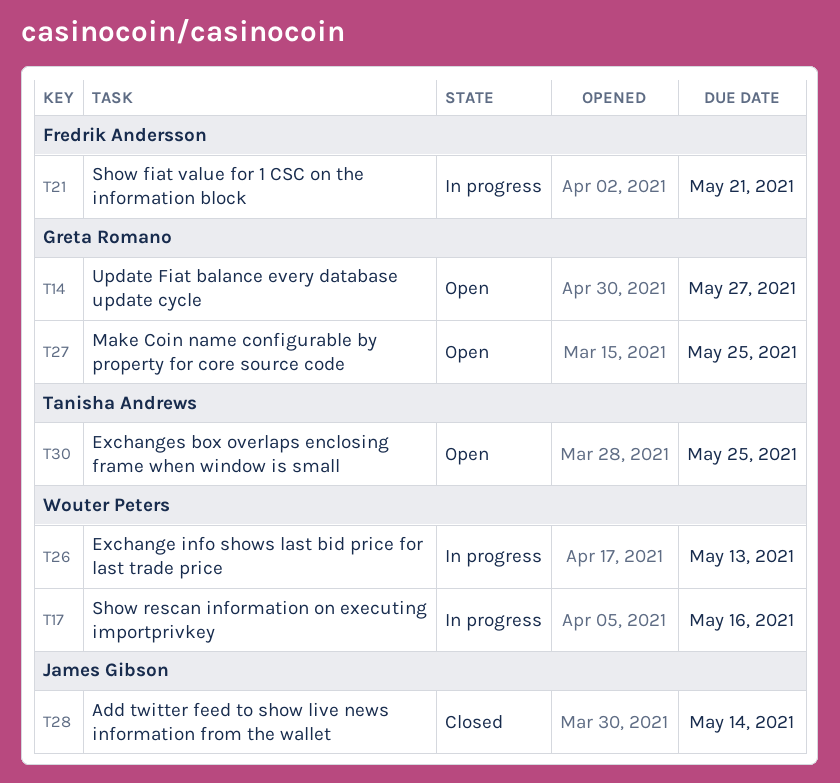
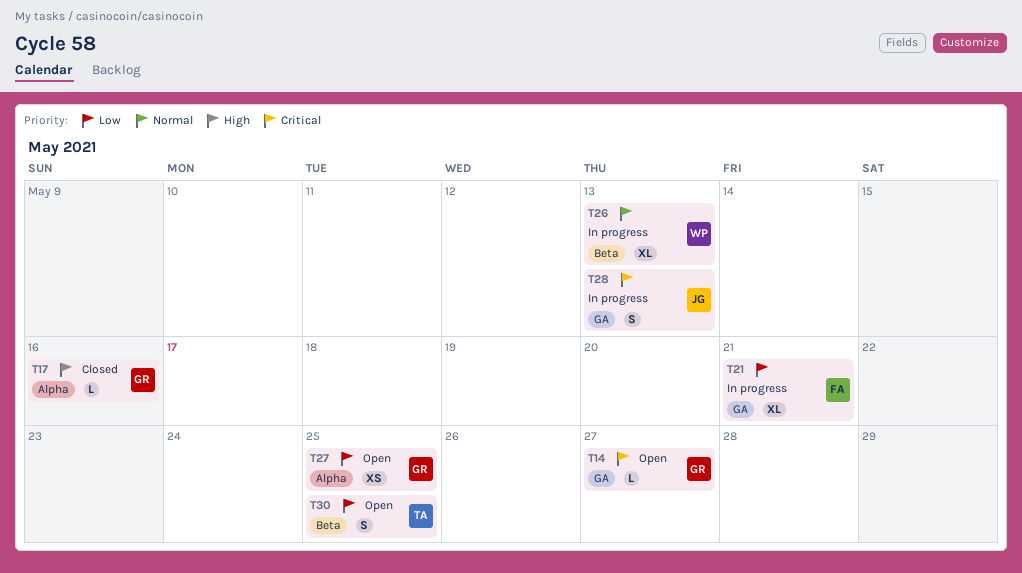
T17, status: In progress -> Closed
T17, owner: Wouter Peters -> Greta Romano
T28, status: Closed -> In progress
T28, due: May 14 -> May 13

